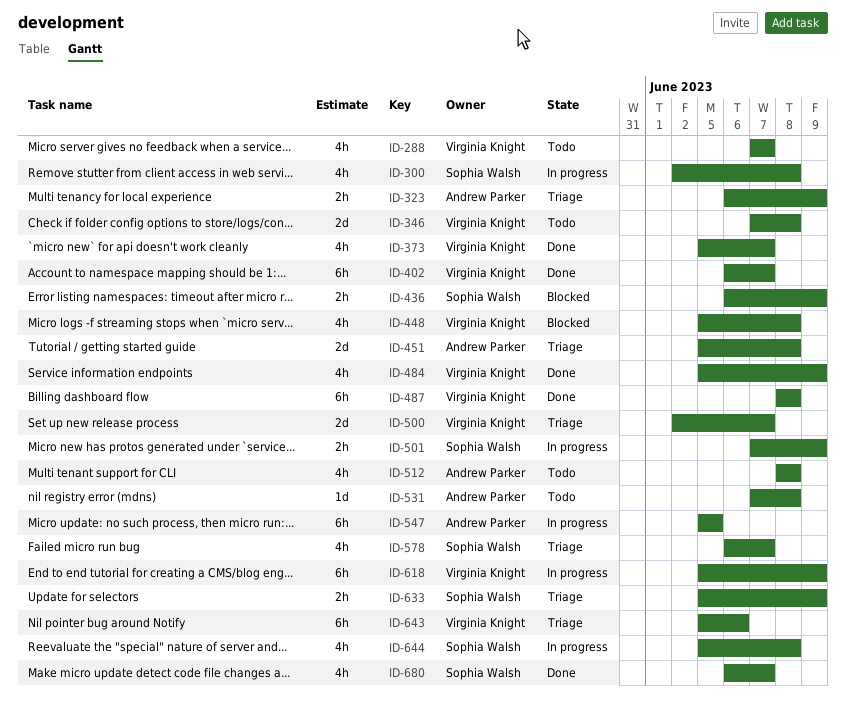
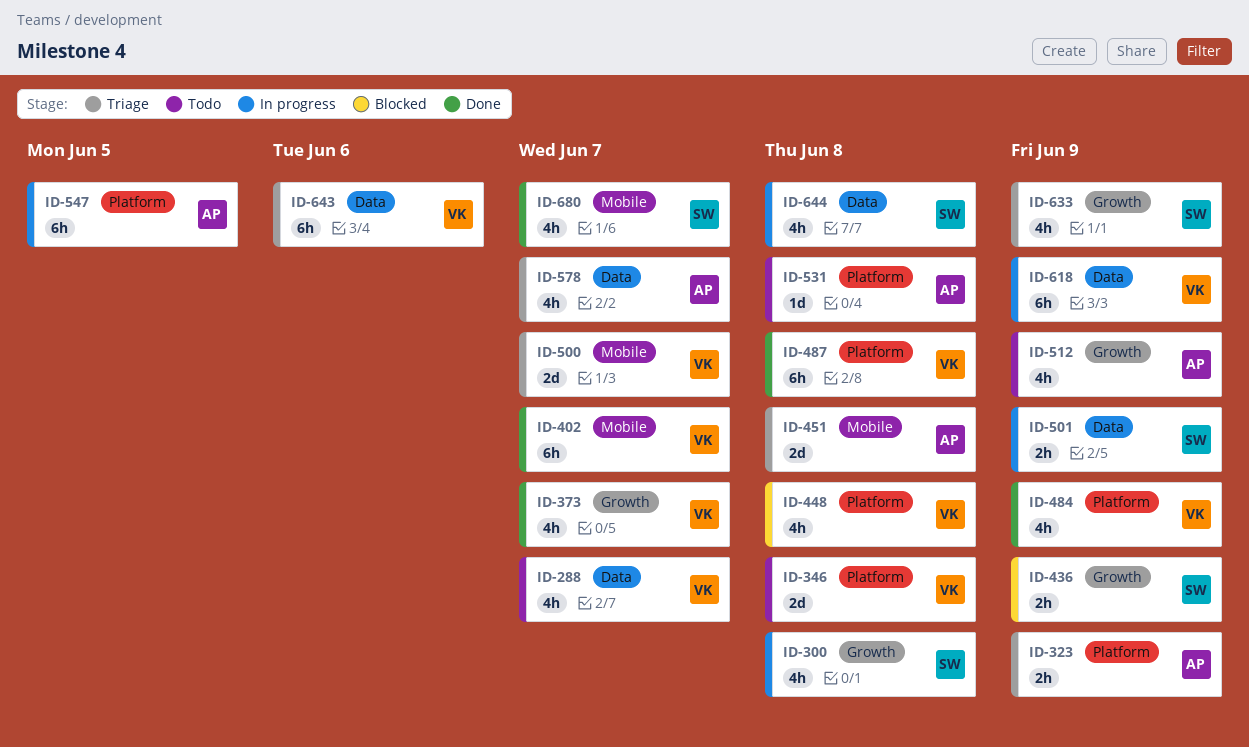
ID-512, due: Jun 8 -> Jun 9
ID-578, owner: Sophia Walsh -> Andrew Parker
ID-633, estimate: 2h -> 4h

